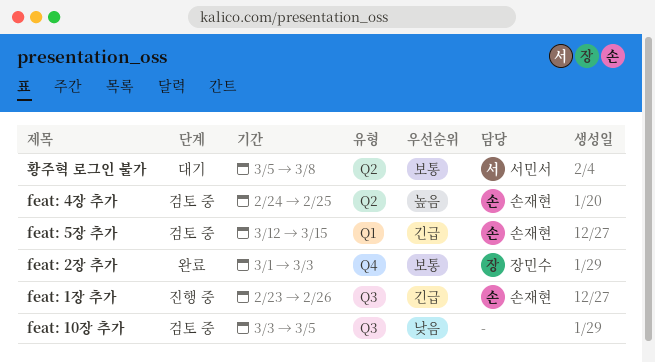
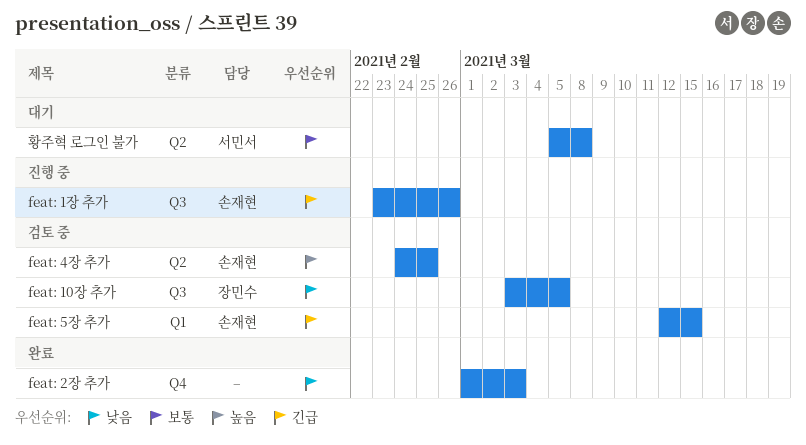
feat: 10장 추가, owner: none -> 장민수
feat: 2장 추가, owner: 장민수 -> none
feat: 2장 추가, priority: 보통 -> 낮음

